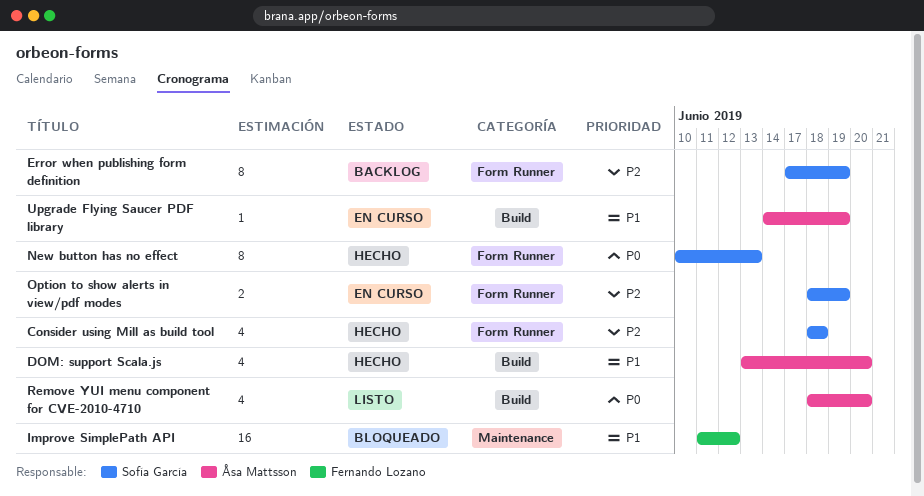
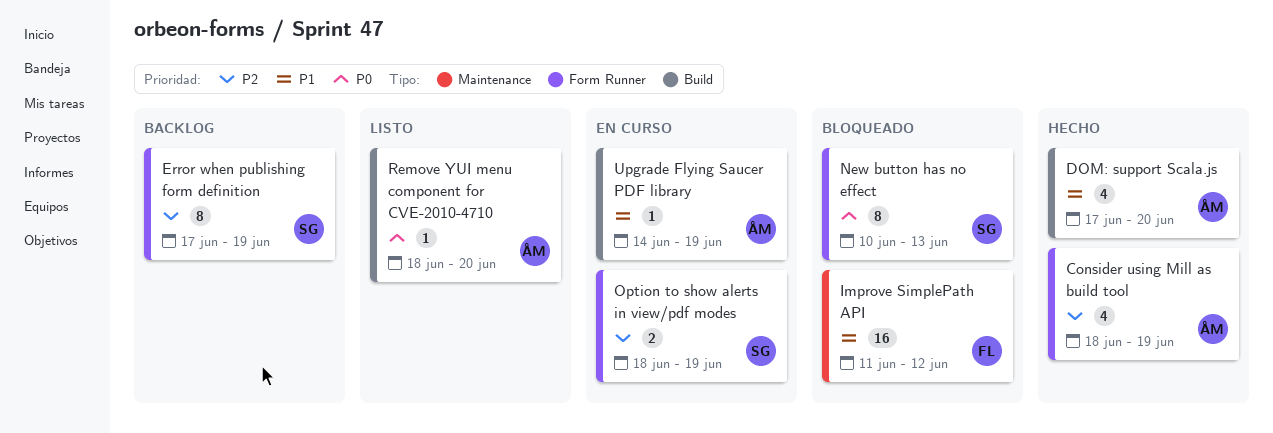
Consider using Mill as build tool, owner: Sofía García -> Åsa Mattsson
Consider using Mill as build tool, due: Jun 18 -> Jun 19
DOM: support Scala.js, start: Jun 13 -> Jun 17
New button has no effect, status: Hecho -> Bloqueado
Remove YUI menu component for CVE-2010-4710, estimate: 4 -> 1

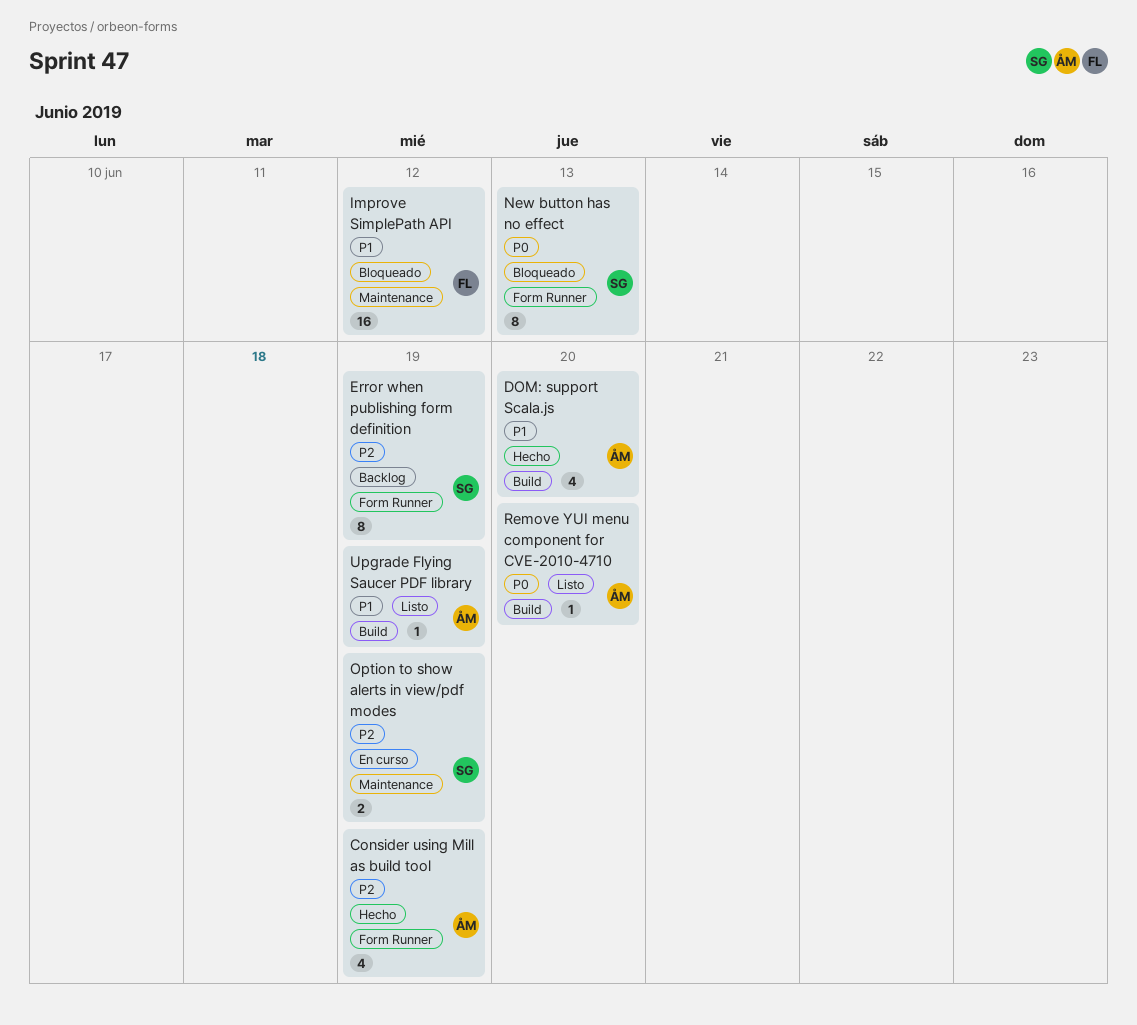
Option to show alerts in view/pdf modes, label: Form Runner -> Maintenance
Upgrade Flying Saucer PDF library, status: En curso -> Listo

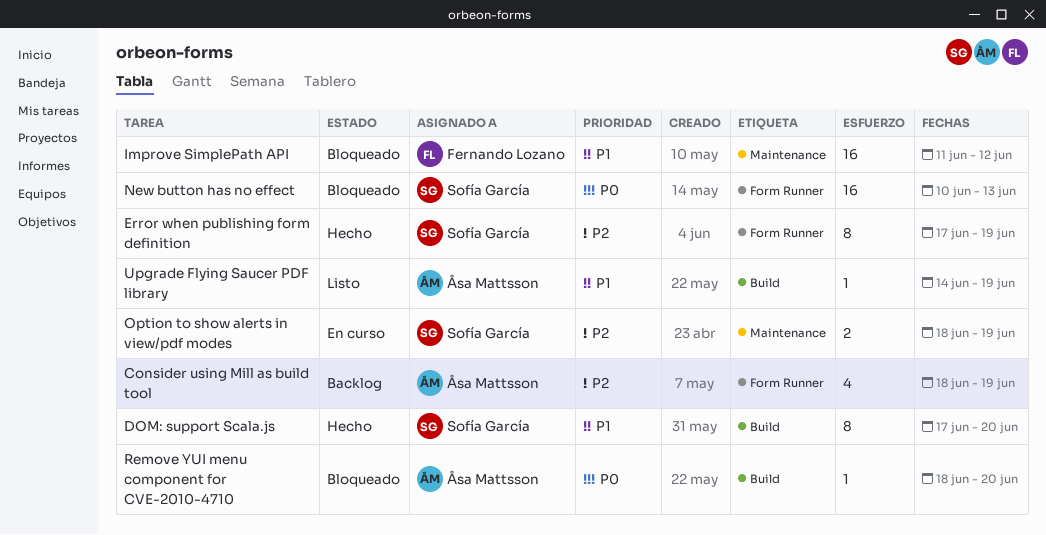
Consider using Mill as build tool, status: Hecho -> Backlog
DOM: support Scala.js, owner: Åsa Mattsson -> Sofía García
DOM: support Scala.js, estimate: 4 -> 8
Error when publishing form definition, status: Backlog -> Hecho
New button has no effect, estimate: 8 -> 16
Remove YUI menu component for CVE-2010-4710, status: Listo -> Bloqueado

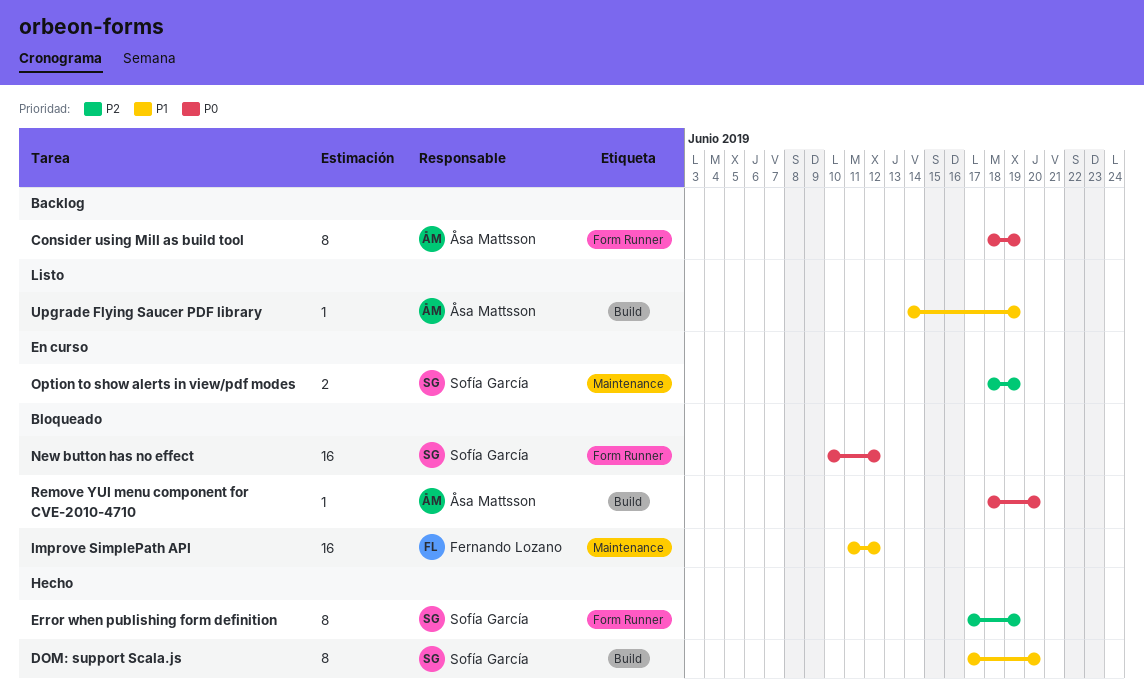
Consider using Mill as build tool, priority: P2 -> P0
Consider using Mill as build tool, estimate: 4 -> 8
New button has no effect, due: Jun 13 -> Jun 12

